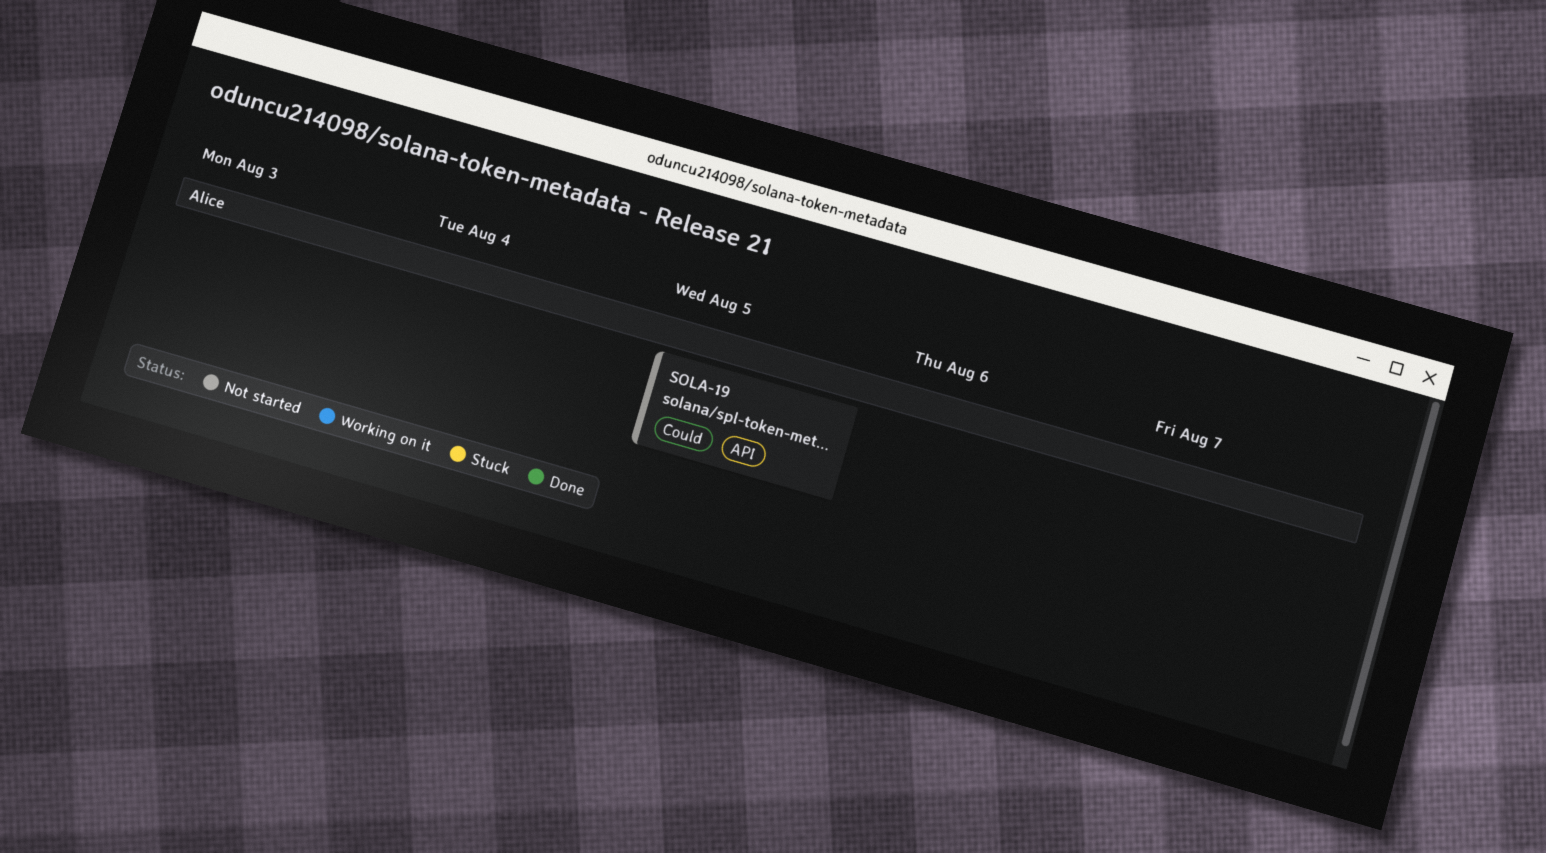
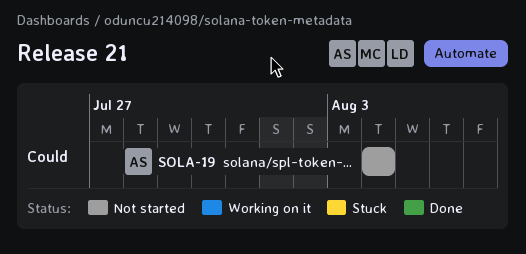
SOLA-19, due: Aug 5 -> Aug 4

